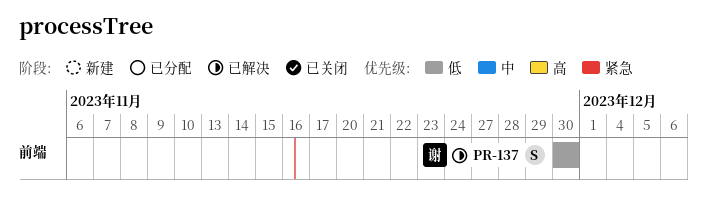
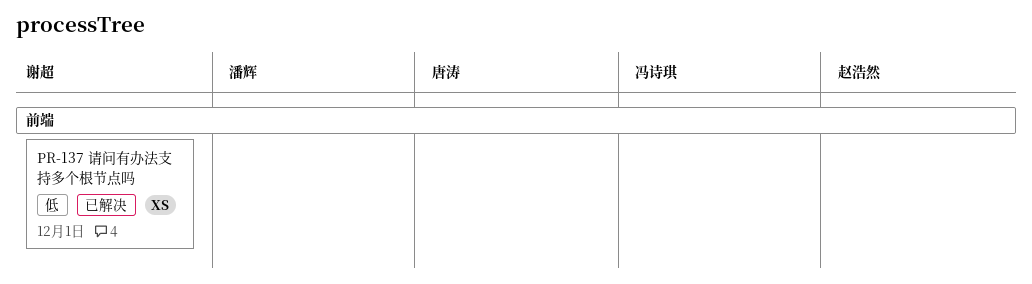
PR-137, estimate: S -> XS
PR-137, due: Nov 30 -> Dec 1

